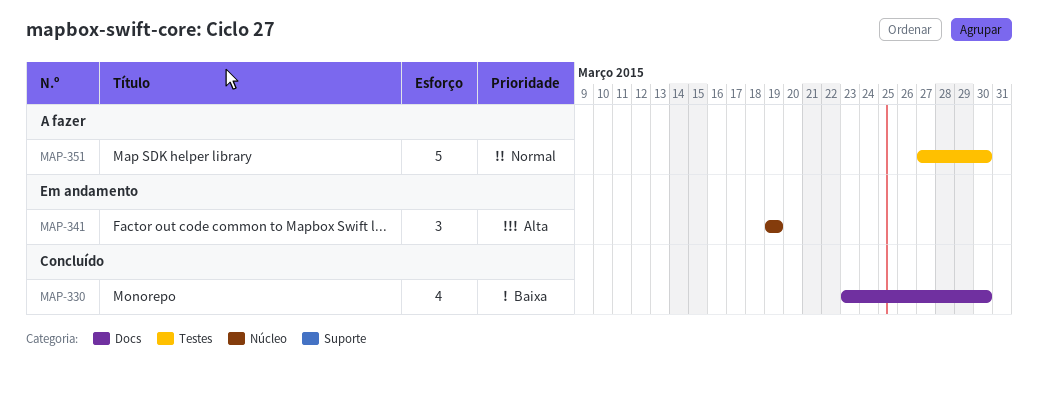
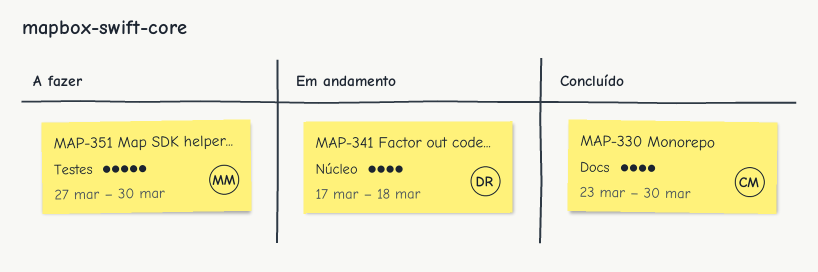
MAP-341, estimate: 3 -> 4
MAP-341, start: Mar 19 -> Mar 17
MAP-341, due: Mar 19 -> Mar 18

